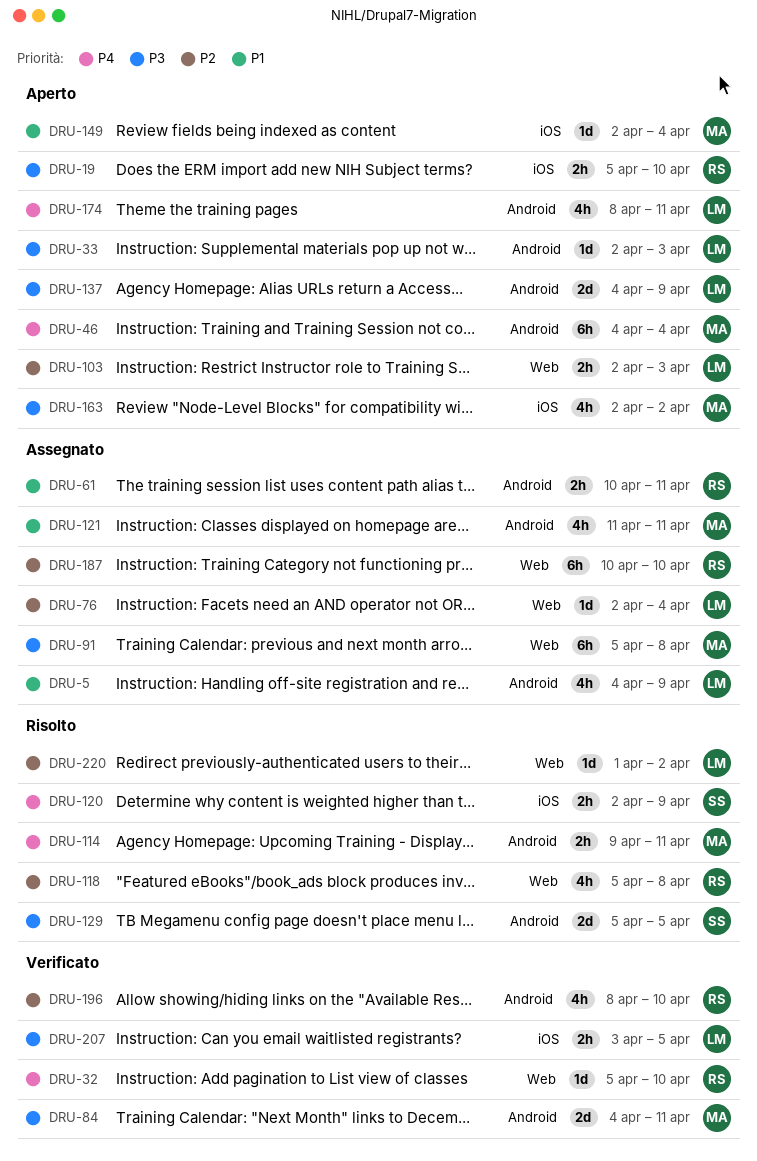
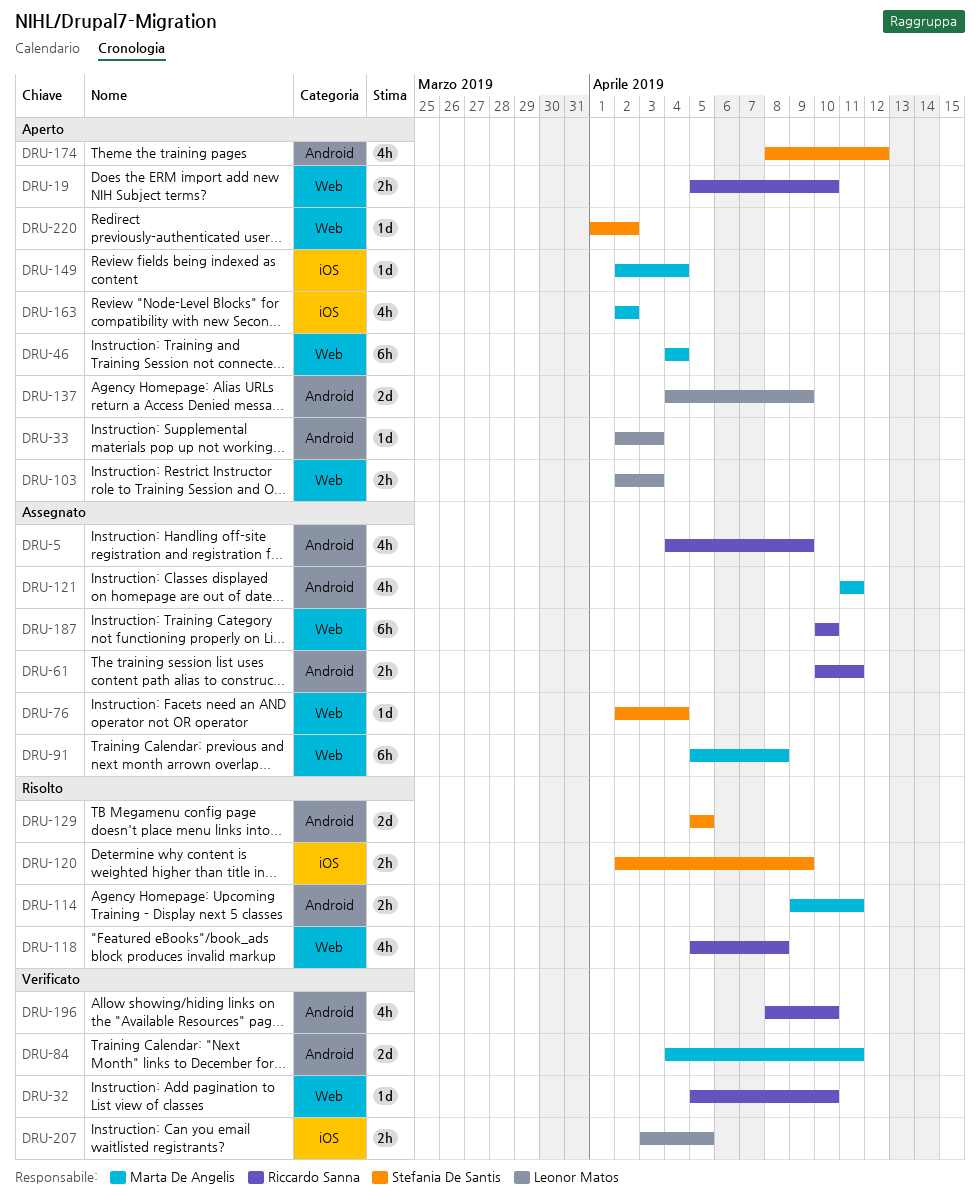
DRU-5, owner: Leonor Matos -> Riccardo Sanna
DRU-19, label: iOS -> Web
DRU-46, label: Android -> Web
DRU-76, owner: Leonor Matos -> Stefania De Santis
DRU-174, owner: Leonor Matos -> Stefania De Santis
DRU-174, due: Apr 11 -> Apr 12
DRU-220, status: Risolto -> Aperto
DRU-220, owner: Leonor Matos -> Stefania De Santis

